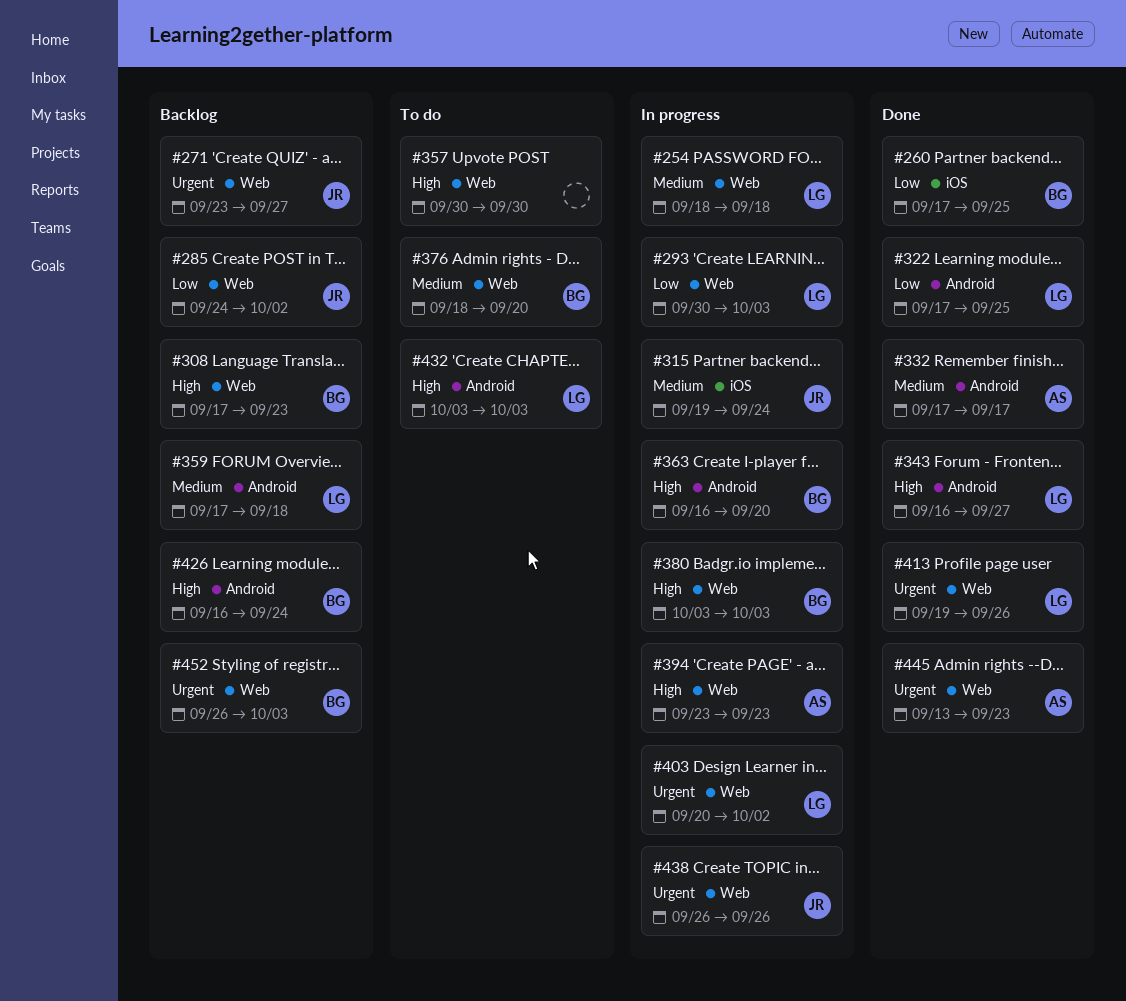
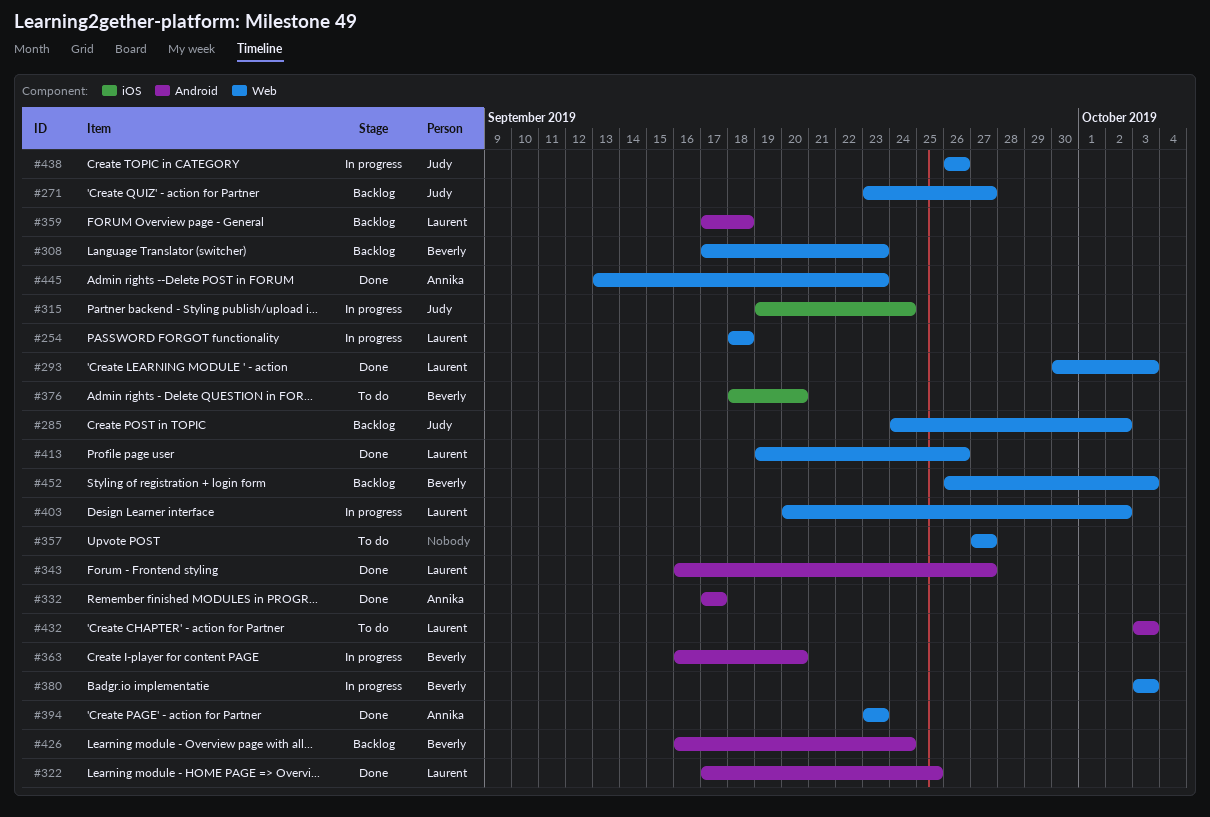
#260: present -> none
#293, status: In progress -> Done
#357, start: Sep 30 -> Sep 27
#357, due: Sep 30 -> Sep 27
#376, label: Web -> iOS
#394, status: In progress -> Done

